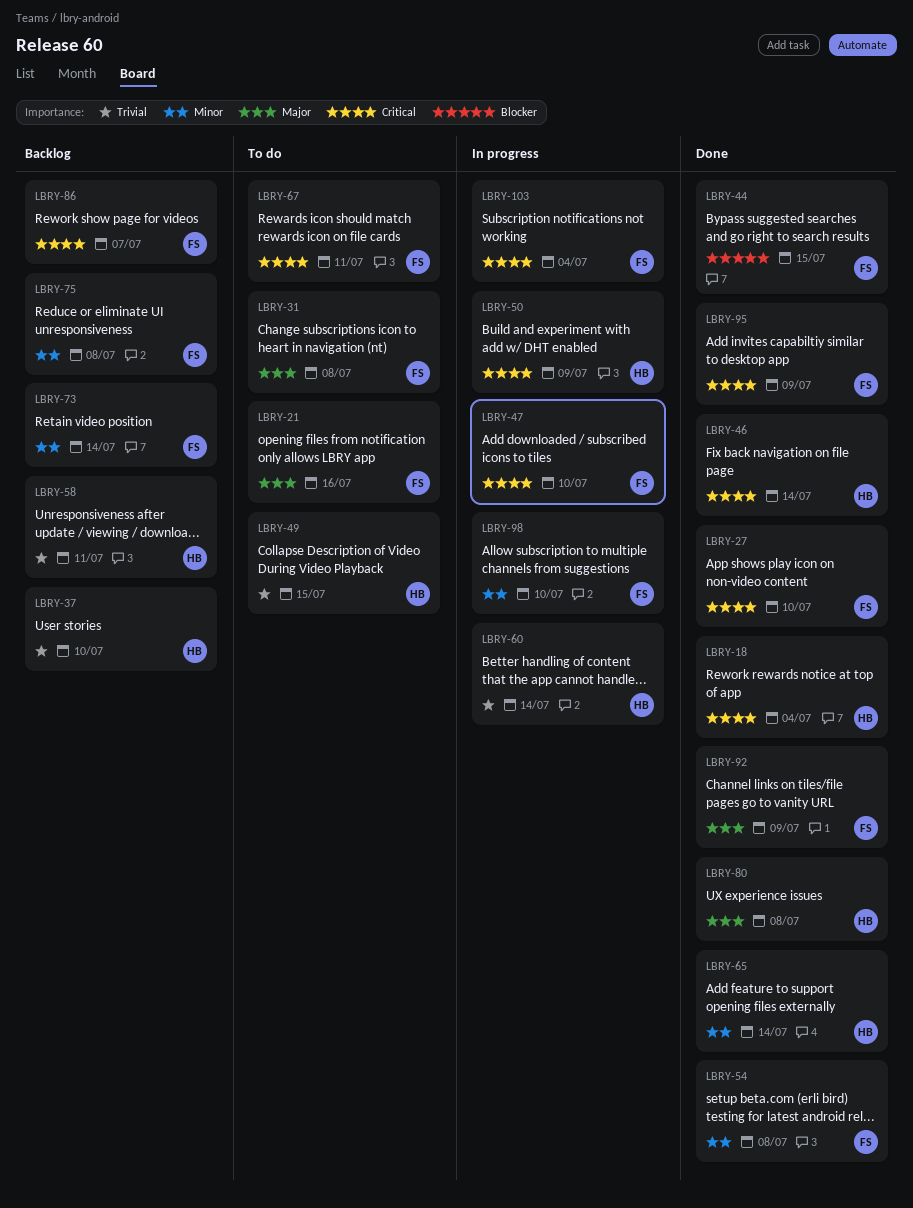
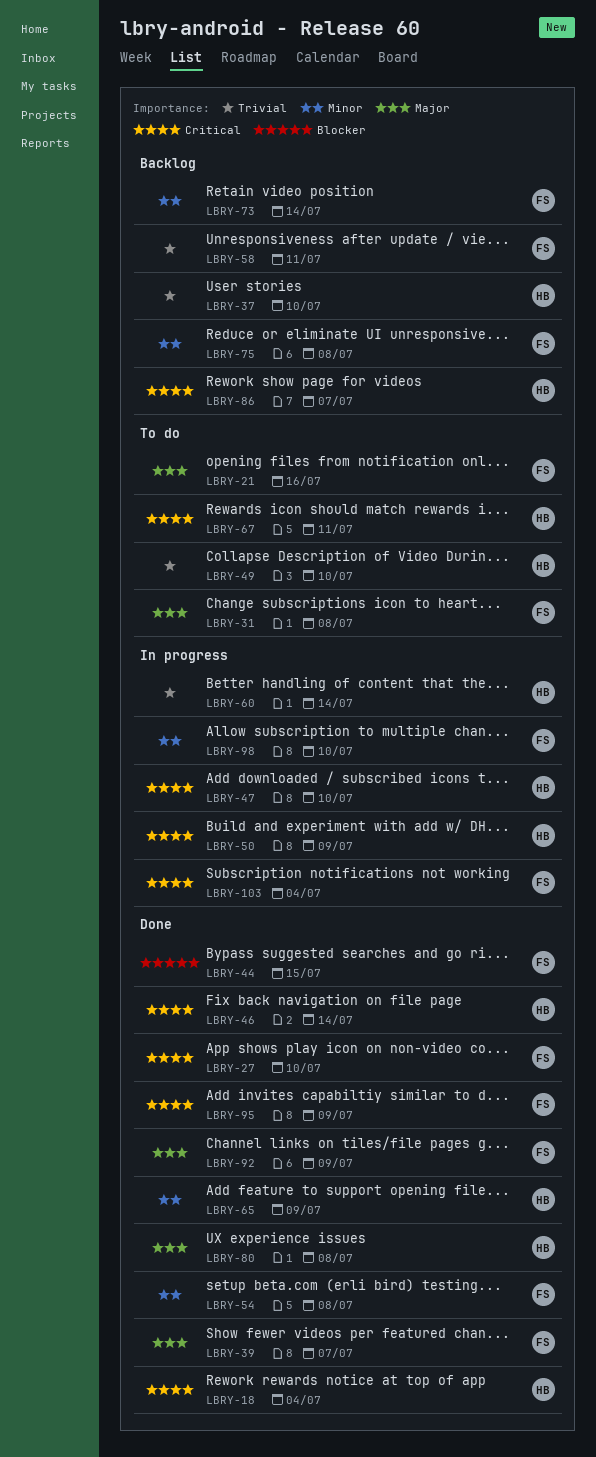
LBRY-39: none -> present
LBRY-47, owner: FS -> HB
LBRY-49, due: Jul 15 -> Jul 10
LBRY-58, owner: HB -> FS
LBRY-65, due: Jul 14 -> Jul 9
LBRY-67, owner: FS -> HB
LBRY-86, owner: FS -> HB

